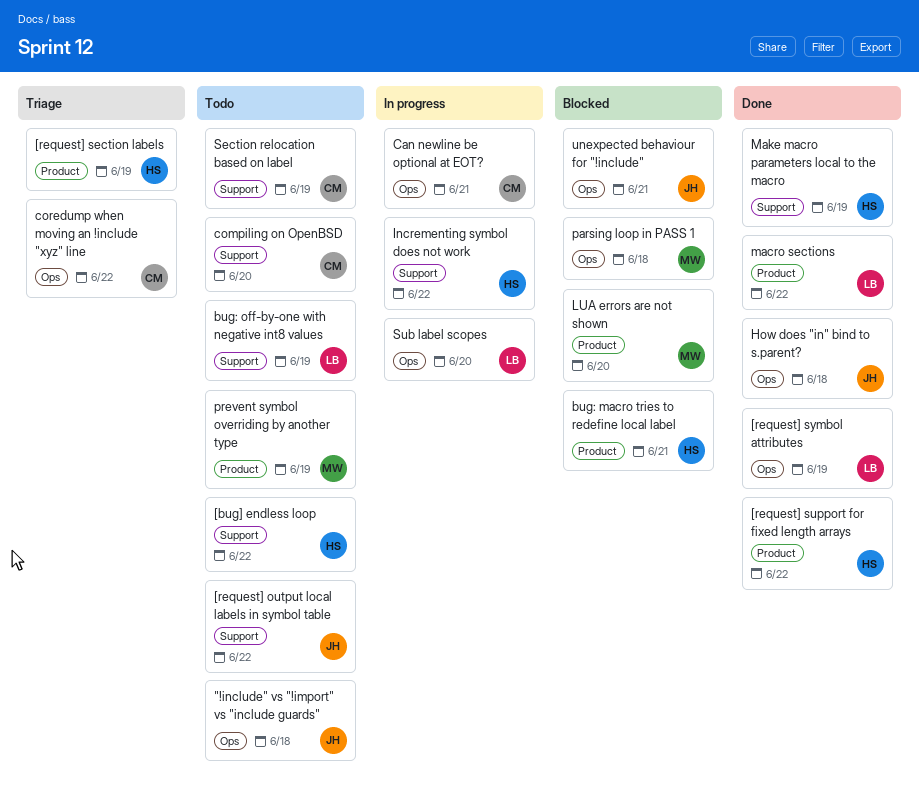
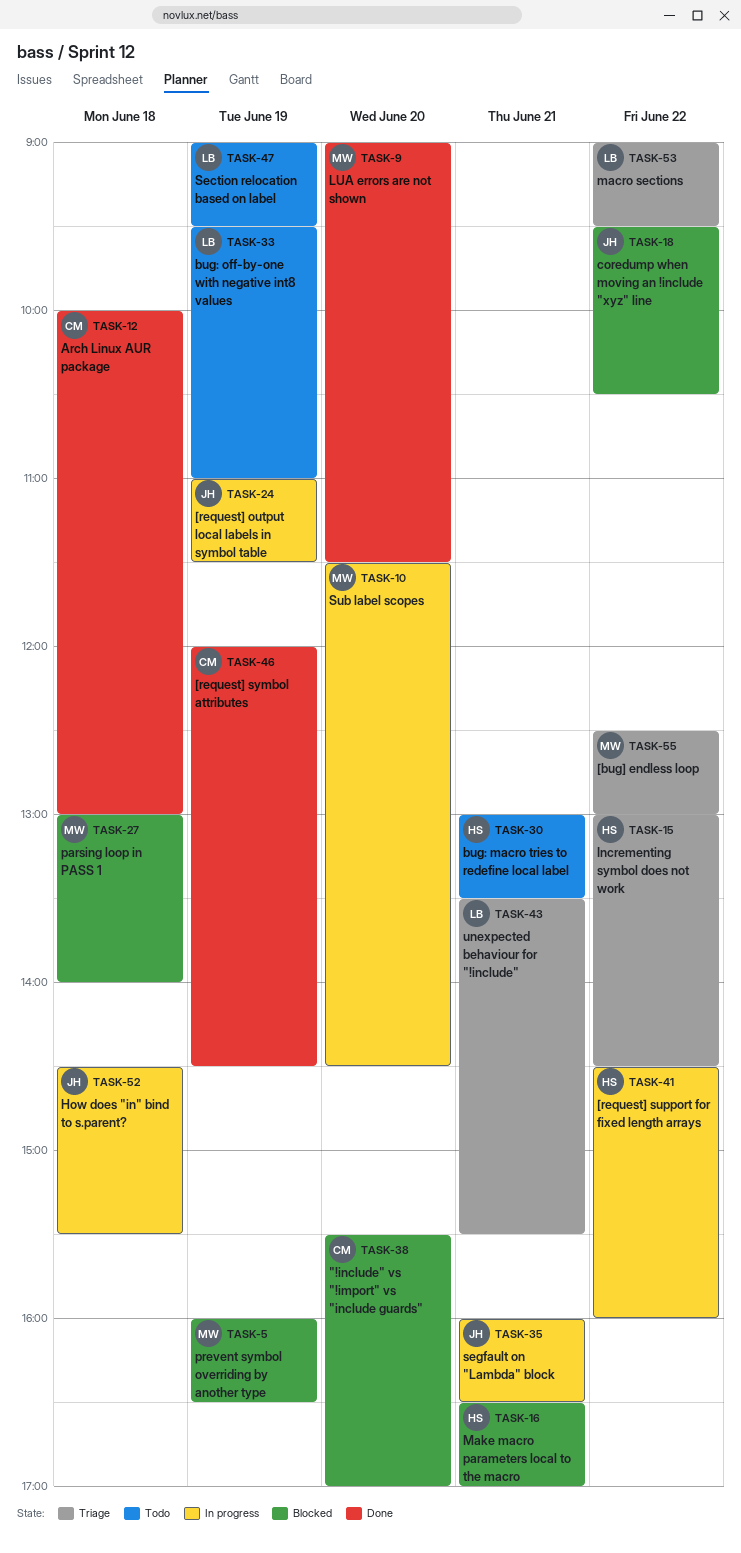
"!include" vs "!import" vs "include guards", status: Todo -> Blocked
"!include" vs "!import" vs "include guards", owner: JH -> CM
"!include" vs "!import" vs "include guards", day: Jun 18 -> Jun 20
[bug] endless loop, status: Todo -> Triage
[bug] endless loop, owner: HS -> MW
[request] output local labels in symbol table, status: Todo -> In progress
[request] output local labels in symbol table, day: Jun 22 -> Jun 19
[request] section labels: present -> none
[request] support for fixed length arrays, status: Done -> In progress
[request] symbol attributes, owner: LB -> CM
Arch Linux AUR package: none -> present
bug: macro tries to redefine local label, status: Blocked -> Todo
Can newline be optional at EOT?: present -> none
compiling on OpenBSD: present -> none
coredump when moving an !include "xyz" line, status: Triage -> Blocked
coredump when moving an !include "xyz" line, owner: CM -> JH
How does "in" bind to s.parent?, status: Done -> In progress
Incrementing symbol does not work, status: In progress -> Triage
LUA errors are not shown, status: Blocked -> Done
macro sections, status: Done -> Triage
Make macro parameters local to the macro, status: Done -> Blocked
Make macro parameters local to the macro, day: Jun 19 -> Jun 21
prevent symbol overriding by another type, status: Todo -> Blocked
Section relocation based on label, owner: CM -> LB
segfault on "Lambda" block: none -> present
Sub label scopes, owner: LB -> MW
unexpected behaviour for "!include", status: Blocked -> Triage
unexpected behaviour for "!include", owner: JH -> LB

